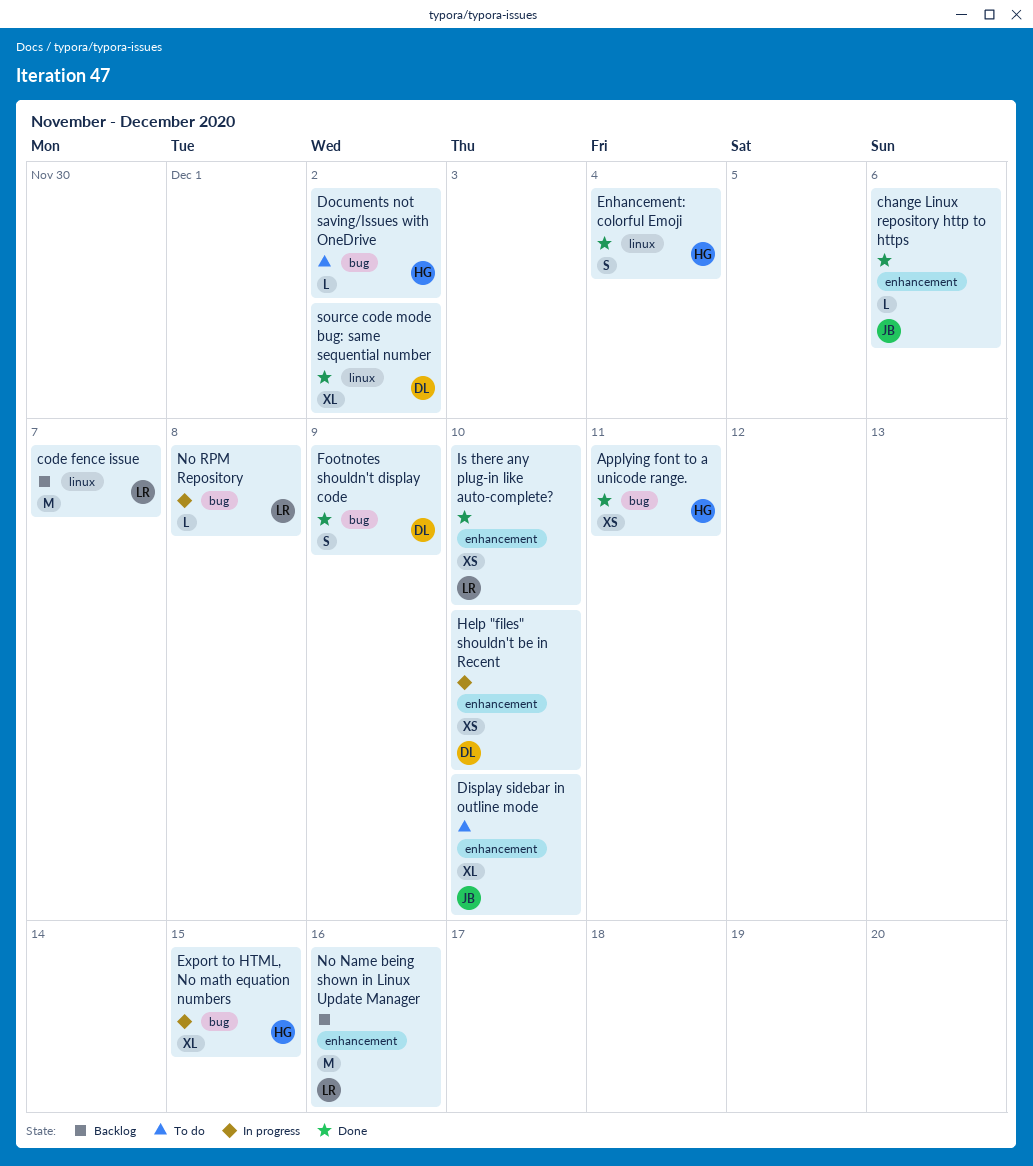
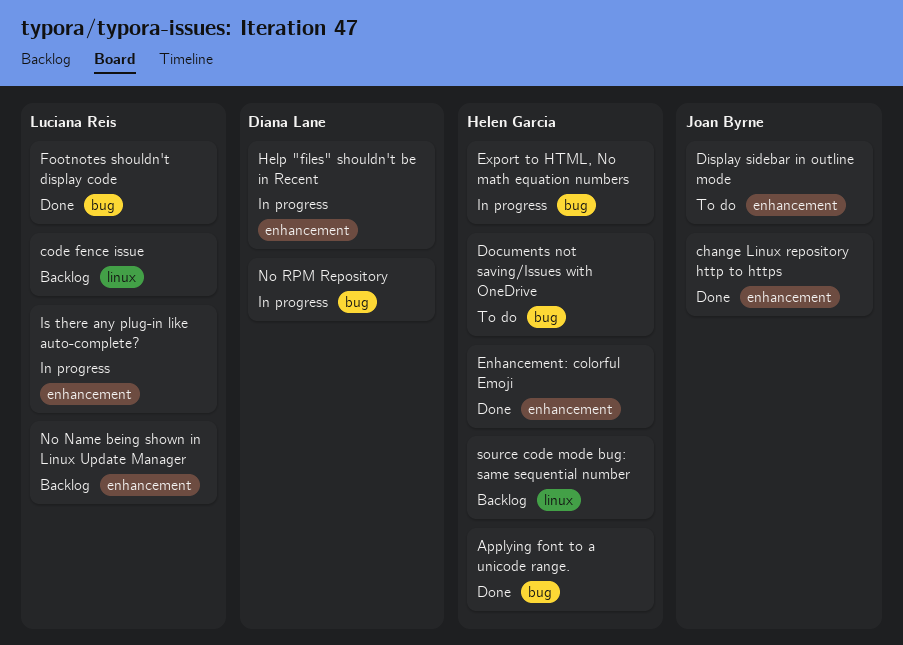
Enhancement: colorful Emoji, label: linux -> enhancement
Footnotes shouldn't display code, owner: Diana Lane -> Luciana Reis
Is there any plug-in like auto-complete?, status: Done -> In progress
No RPM Repository, owner: Luciana Reis -> Diana Lane
source code mode bug: same sequential number, status: Done -> Backlog
source code mode bug: same sequential number, owner: Diana Lane -> Helen Garcia

